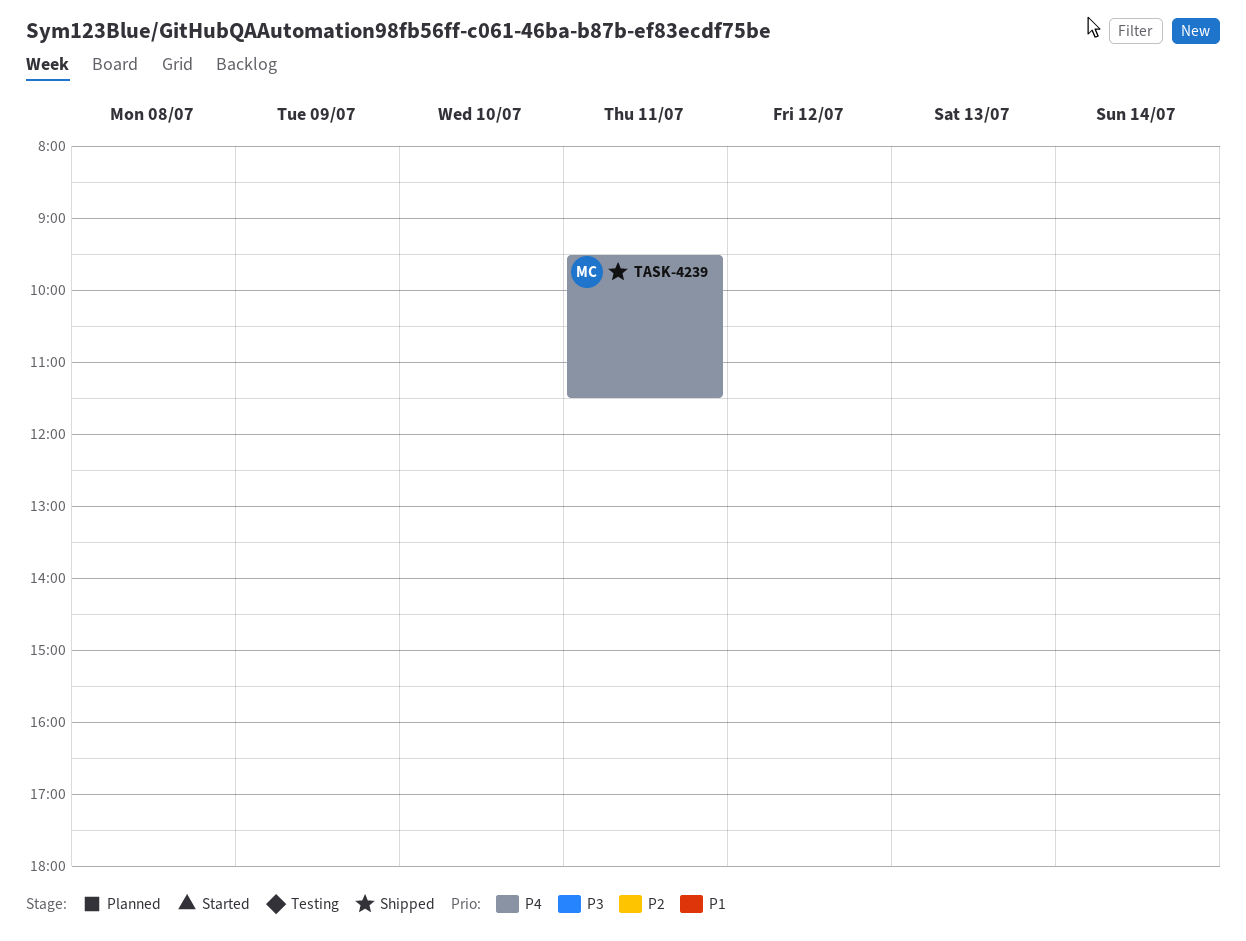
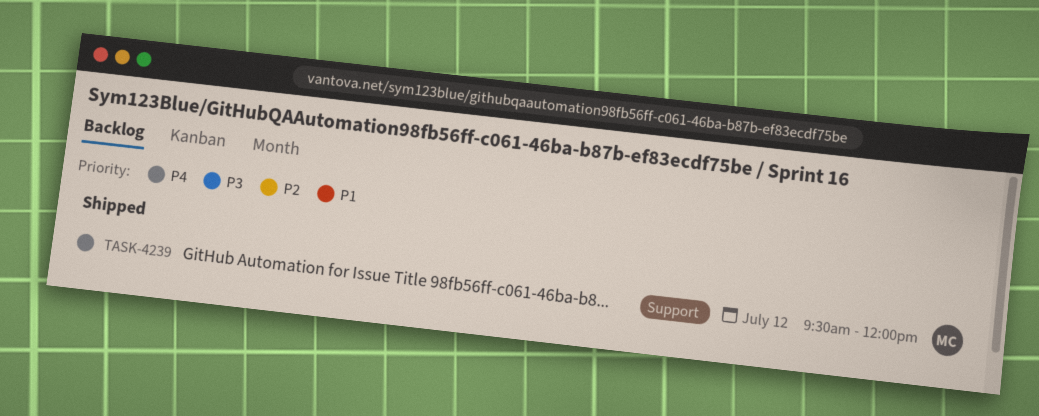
TASK-4239, day: Jul 11 -> Jul 12
TASK-4239, ends: 11:30 -> 12:00

